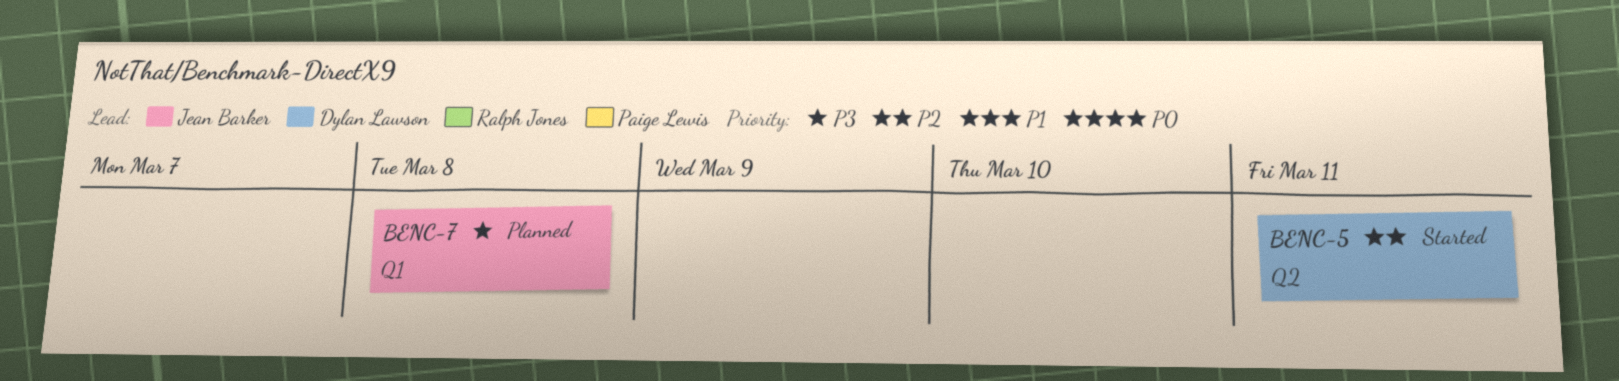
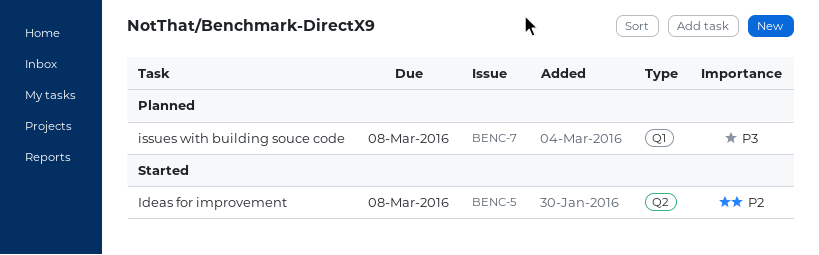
BENC-5, due: Mar 11 -> Mar 8

